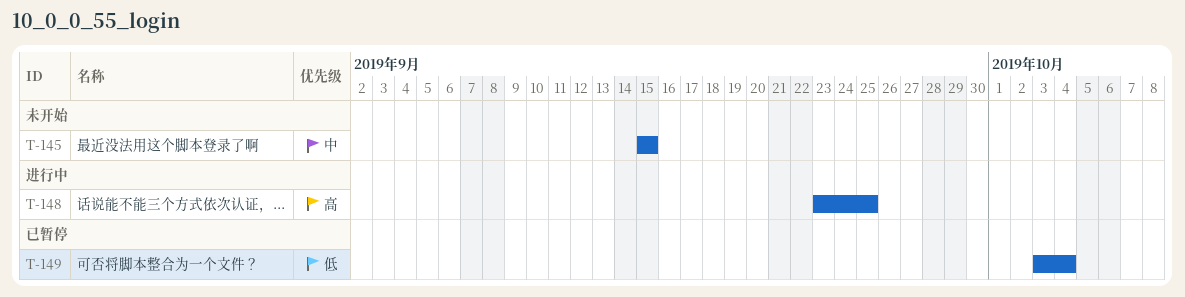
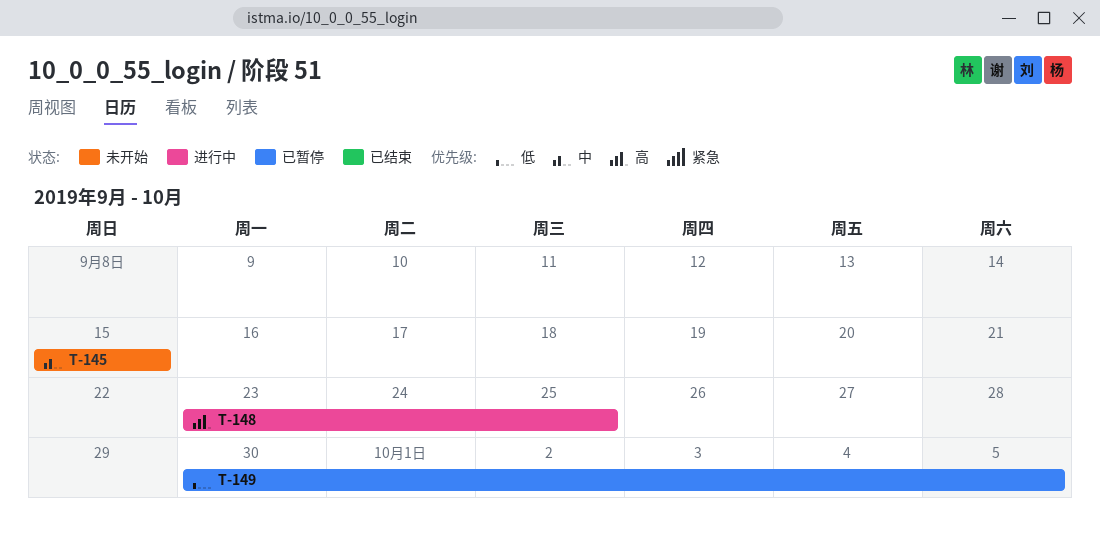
T-149, start: Oct 3 -> Sep 30
T-149, due: Oct 4 -> Oct 5

